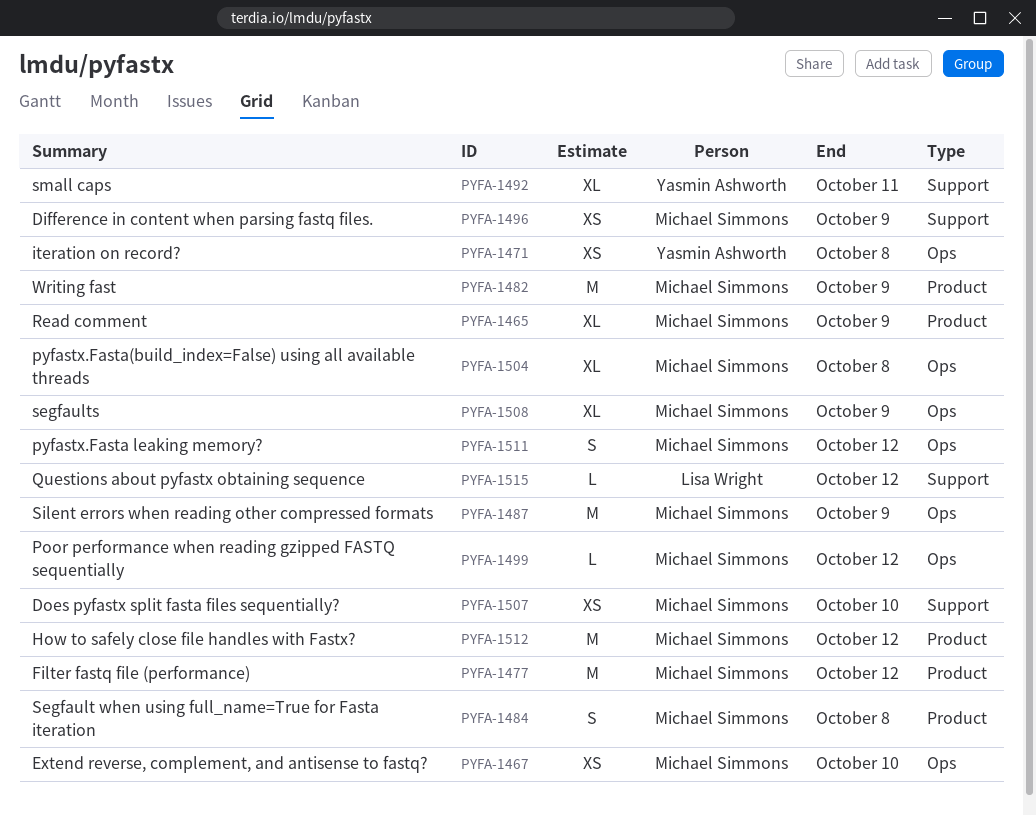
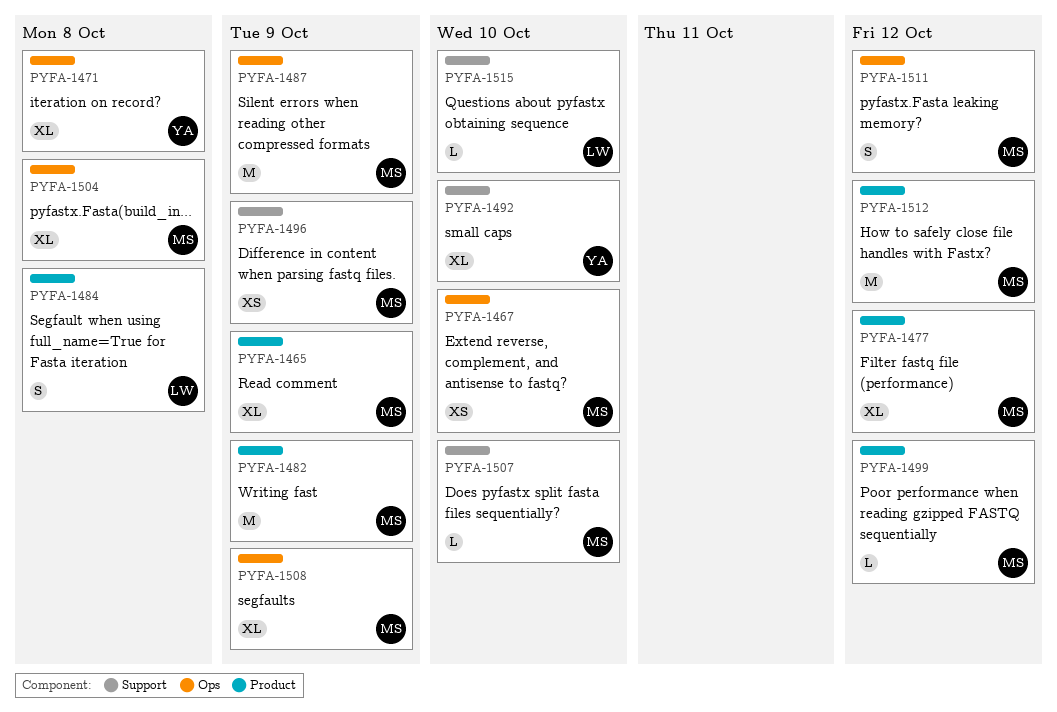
PYFA-1471, estimate: XS -> XL
PYFA-1477, estimate: M -> XL
PYFA-1484, owner: Michael Simmons -> Lisa Wright
PYFA-1492, due: Oct 11 -> Oct 10
PYFA-1499, label: Ops -> Product
PYFA-1507, estimate: XS -> L
PYFA-1515, due: Oct 12 -> Oct 10

